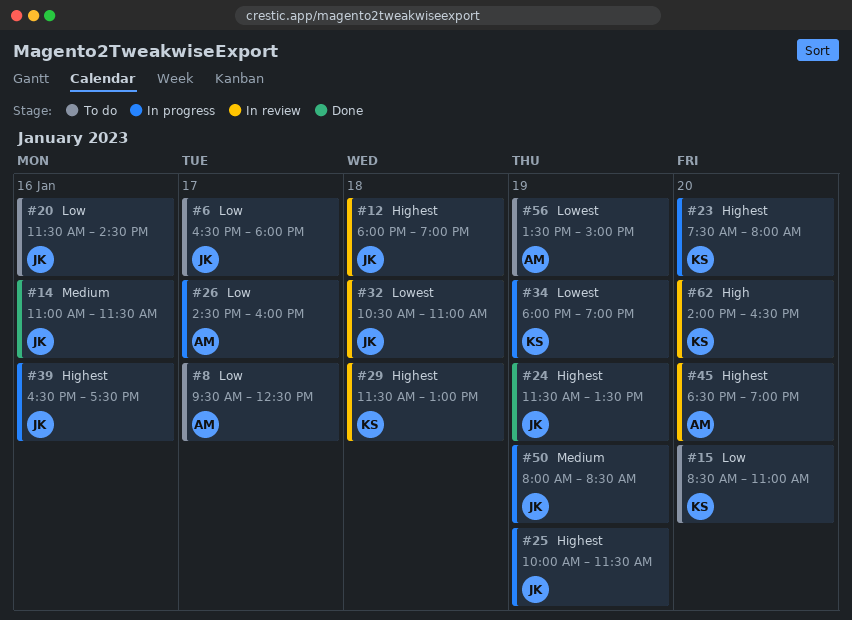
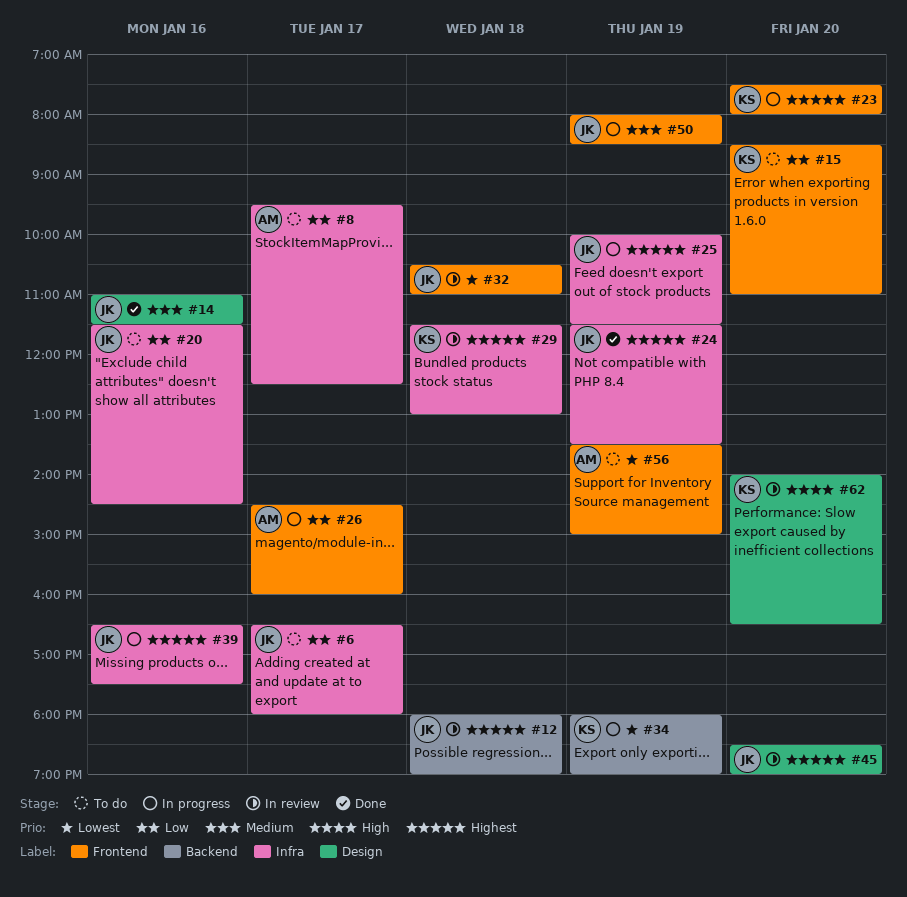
#45, owner: AM -> JK

